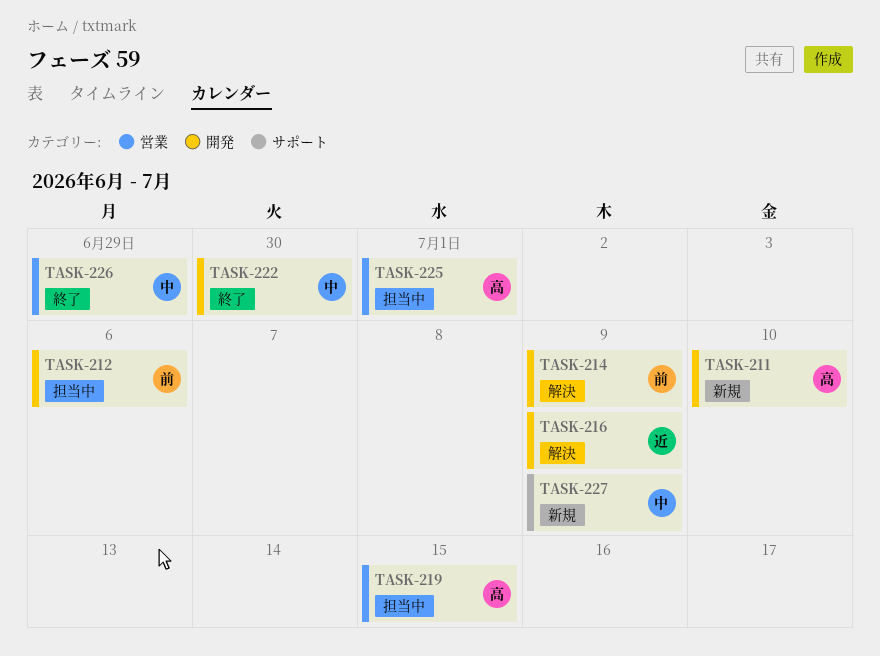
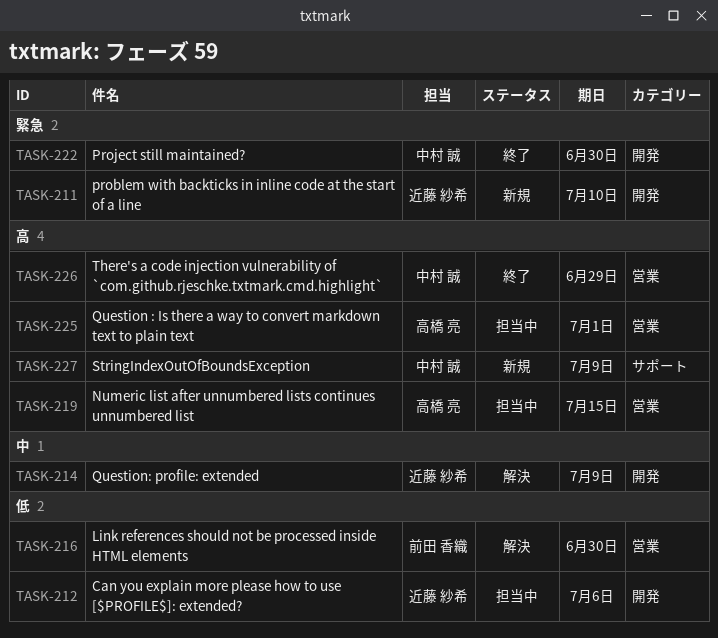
TASK-211, owner: 高橋 亮 -> 近藤 紗希
TASK-212, owner: 前田 香織 -> 近藤 紗希
TASK-214, owner: 前田 香織 -> 近藤 紗希
TASK-216, owner: 近藤 紗希 -> 前田 香織
TASK-216, label: 開発 -> 営業
TASK-216, due: Jul 9 -> Jun 30

